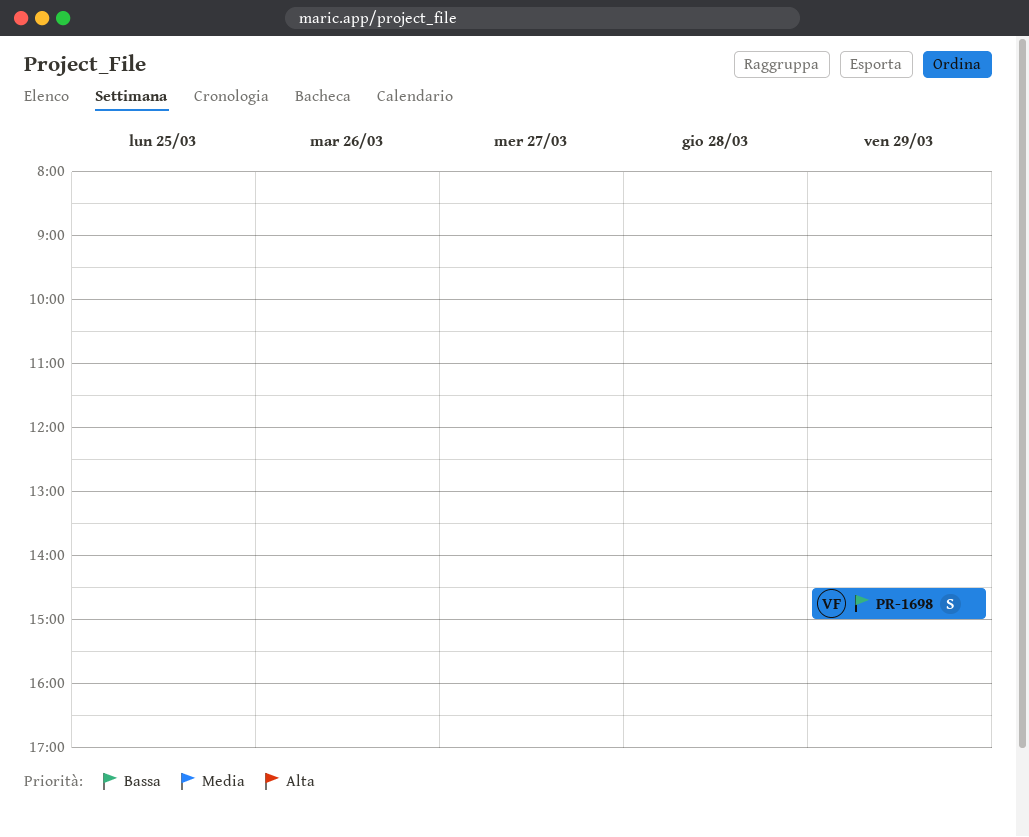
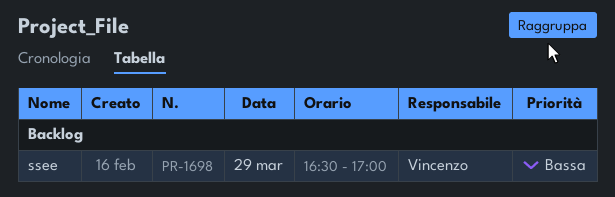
PR-1698, begins: 14:30 -> 16:30
PR-1698, ends: 15:00 -> 17:00

